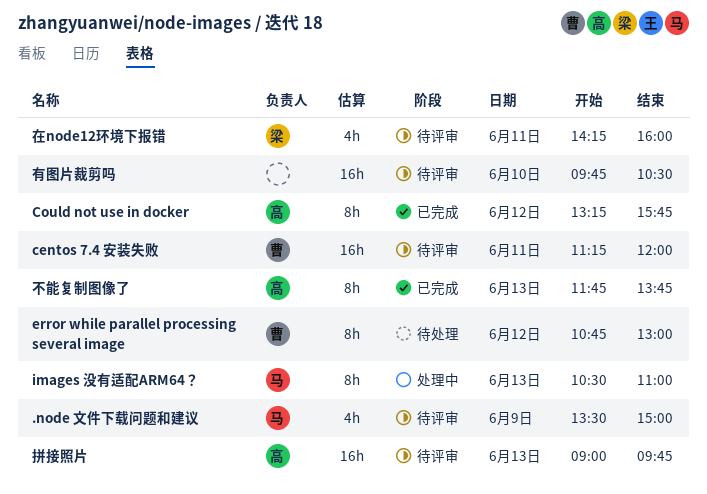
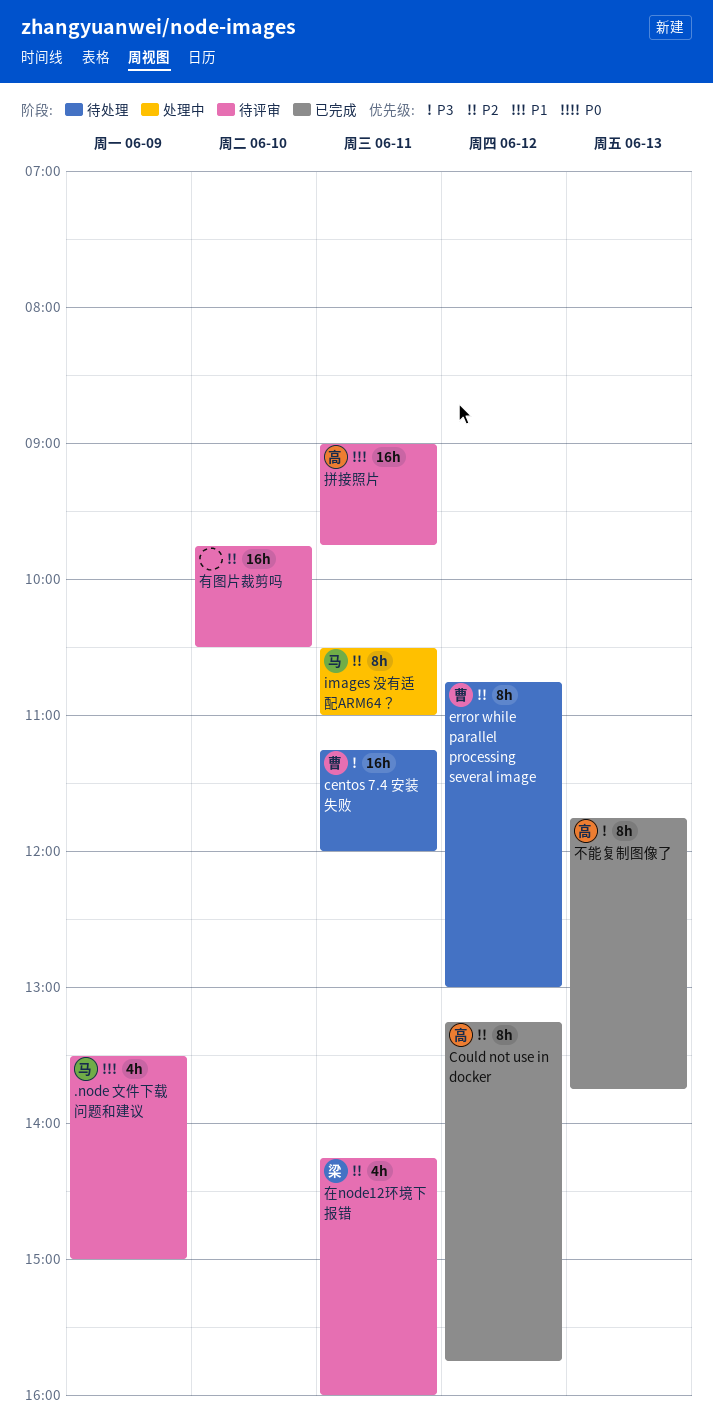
centos 7.4 安装失败, status: 待评审 -> 待处理
images 没有适配ARM64？, day: Jun 13 -> Jun 11
拼接照片, day: Jun 13 -> Jun 11

